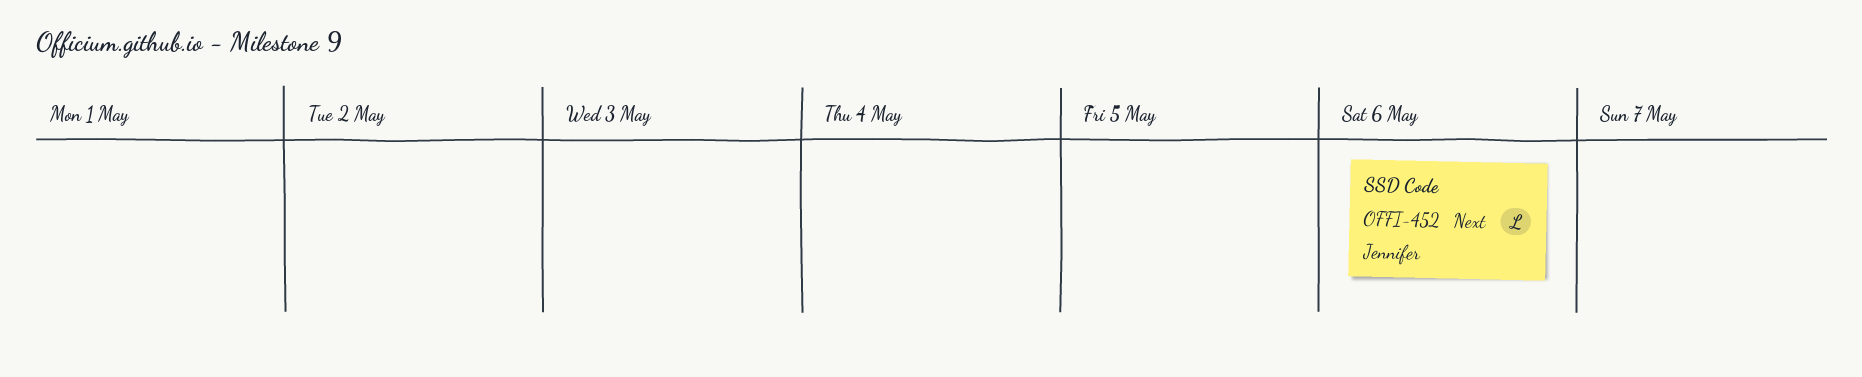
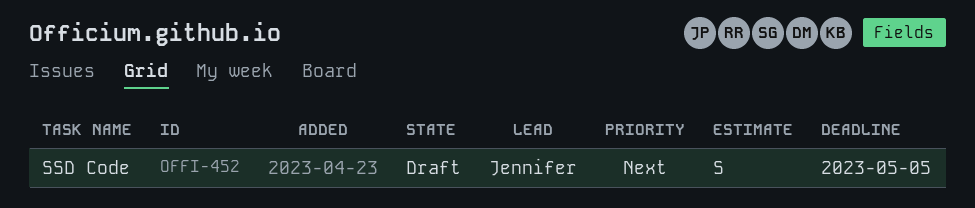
OFFI-452, estimate: L -> S
OFFI-452, due: May 6 -> May 5

